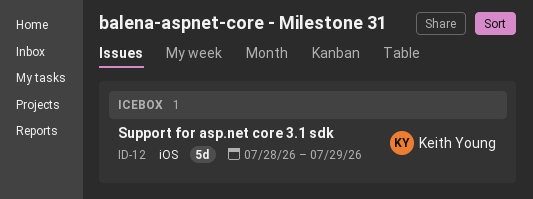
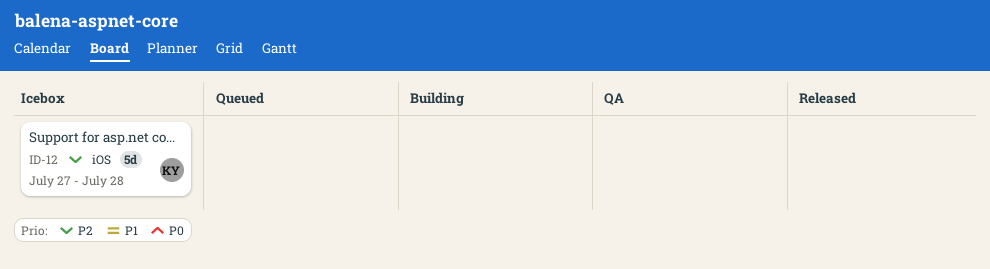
ID-12, start: Jul 28 -> Jul 27
ID-12, due: Jul 29 -> Jul 28

